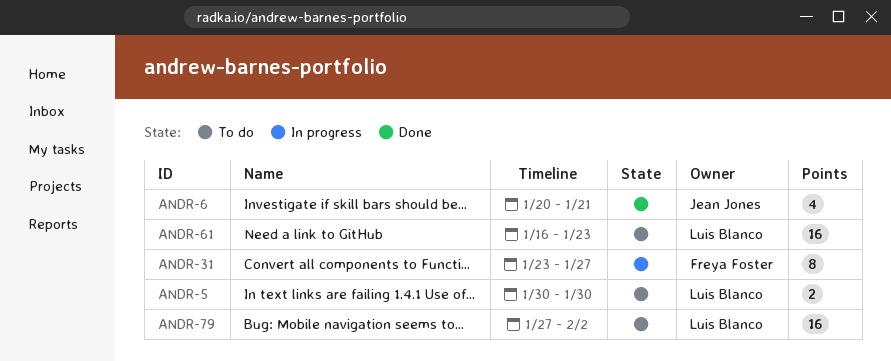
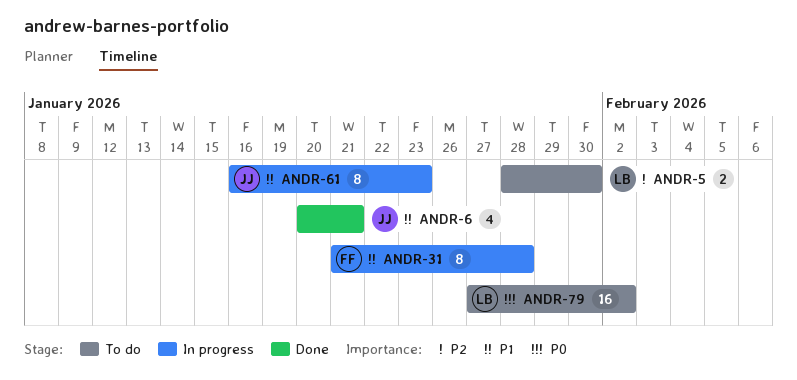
ANDR-5, start: Jan 30 -> Jan 28
ANDR-31, start: Jan 23 -> Jan 21
ANDR-31, due: Jan 27 -> Jan 28
ANDR-61, status: To do -> In progress
ANDR-61, owner: Luis Blanco -> Jean Jones
ANDR-61, estimate: 16 -> 8

